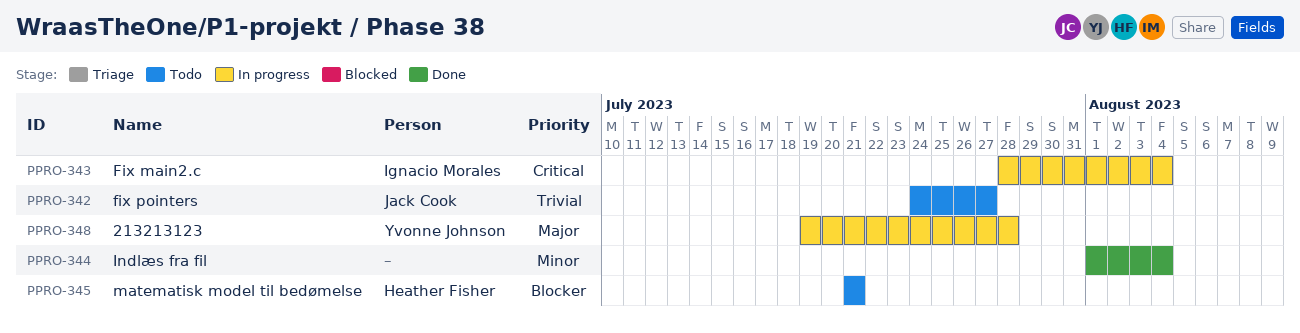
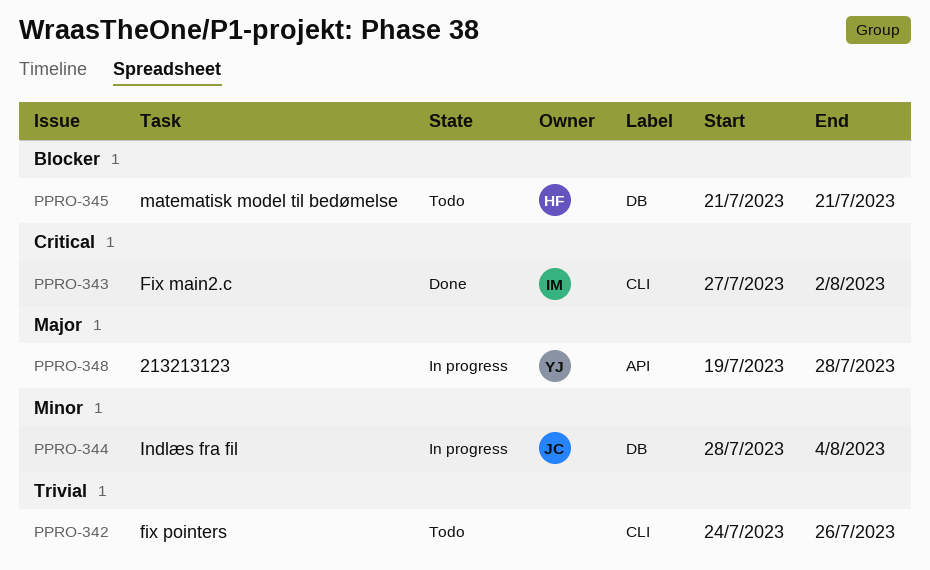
PPRO-342, owner: Jack Cook -> none
PPRO-342, due: Jul 27 -> Jul 26
PPRO-343, status: In progress -> Done
PPRO-343, start: Jul 28 -> Jul 27
PPRO-343, due: Aug 4 -> Aug 2
PPRO-344, status: Done -> In progress
PPRO-344, owner: none -> Jack Cook
PPRO-344, start: Aug 1 -> Jul 28

